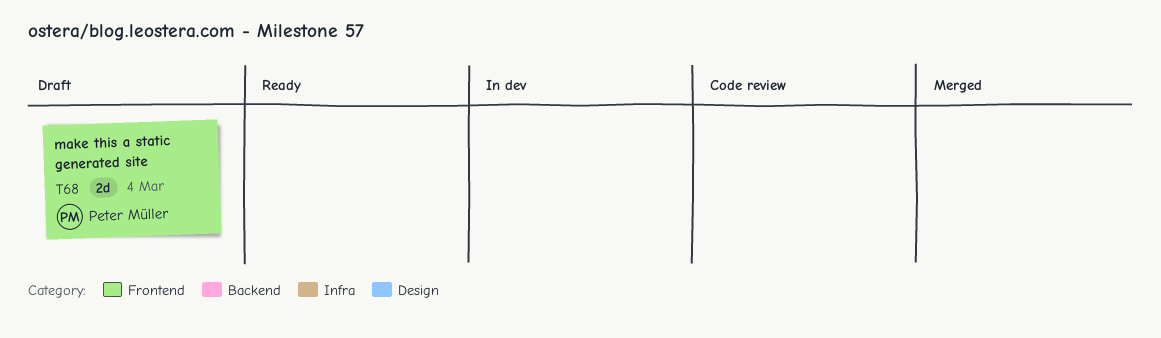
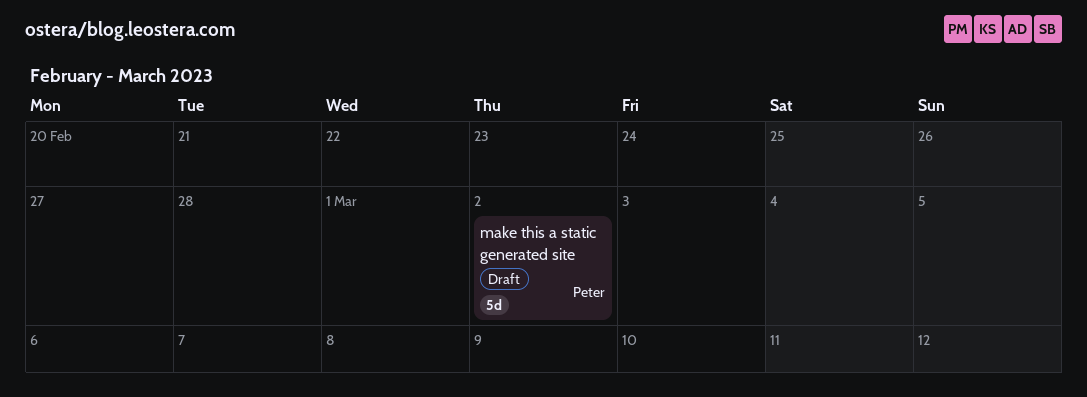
make this a static generated site, estimate: 2d -> 5d
make this a static generated site, due: Mar 4 -> Mar 2

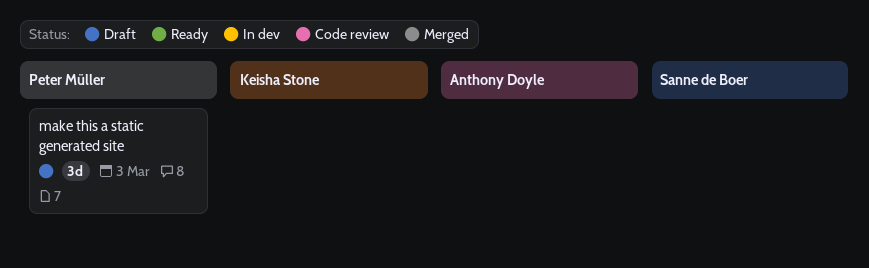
make this a static generated site, estimate: 5d -> 3d
make this a static generated site, due: Mar 2 -> Mar 3

